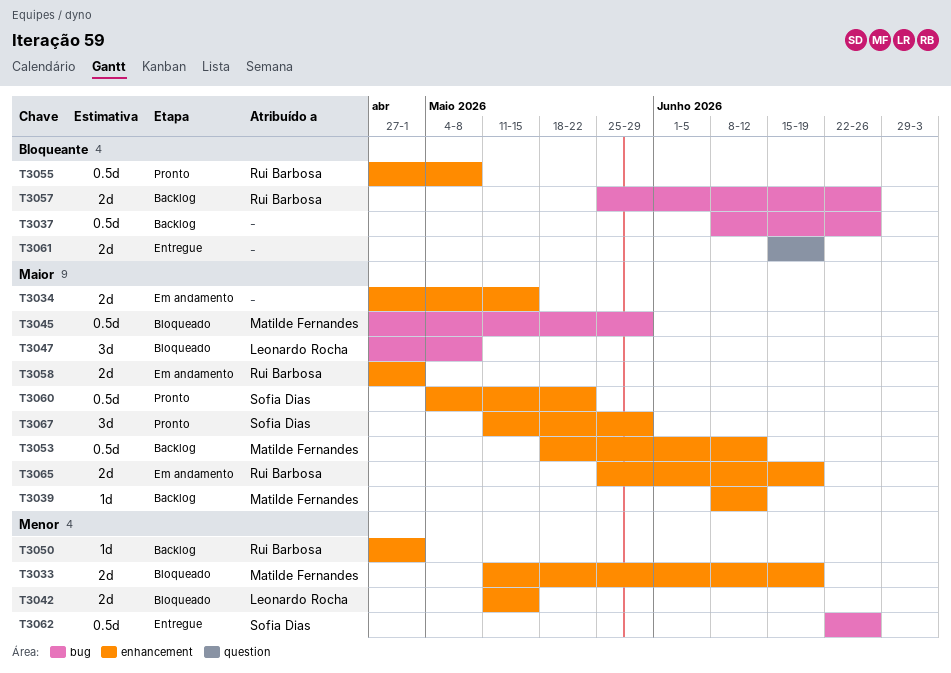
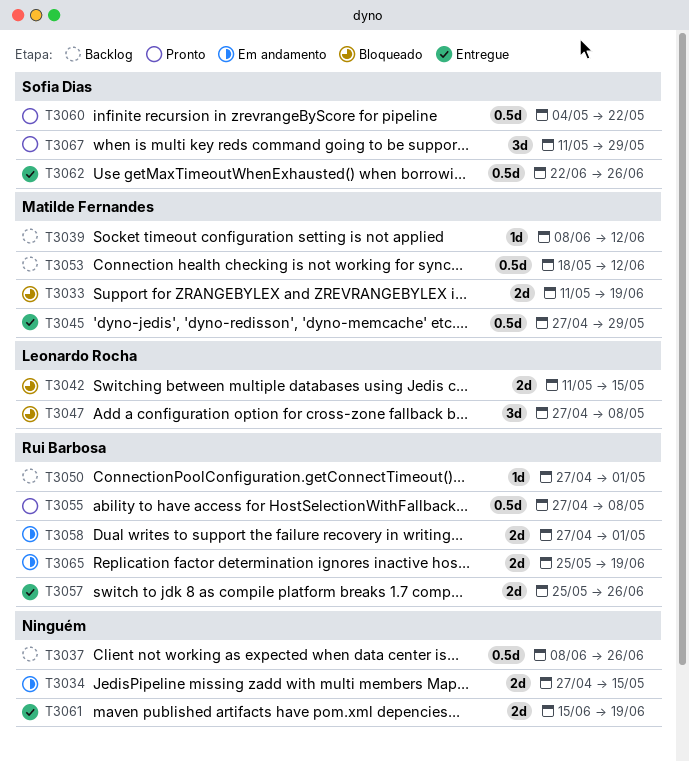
T3045, status: Bloqueado -> Entregue
T3057, status: Backlog -> Entregue

